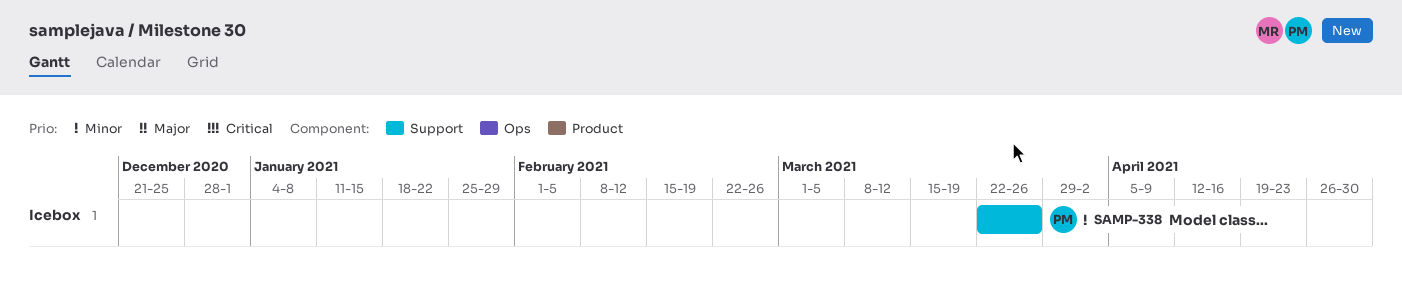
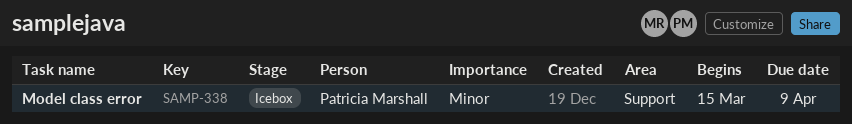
SAMP-338, start: Mar 22 -> Mar 15
SAMP-338, due: Mar 26 -> Apr 9

